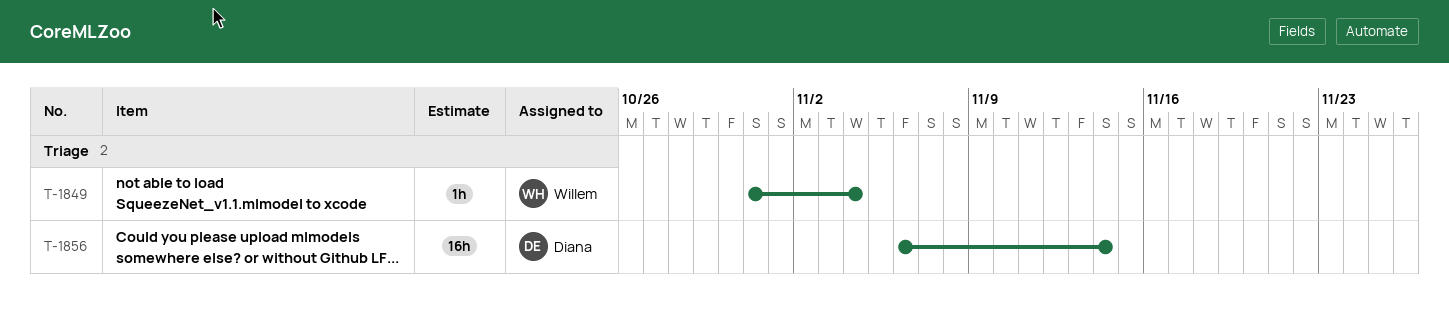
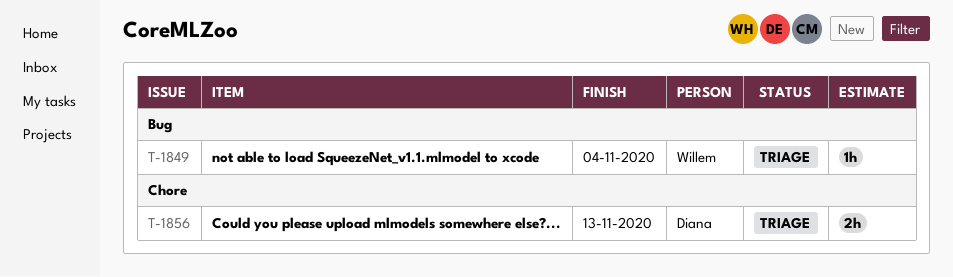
T-1856, estimate: 16h -> 2h
T-1856, due: Nov 14 -> Nov 13

